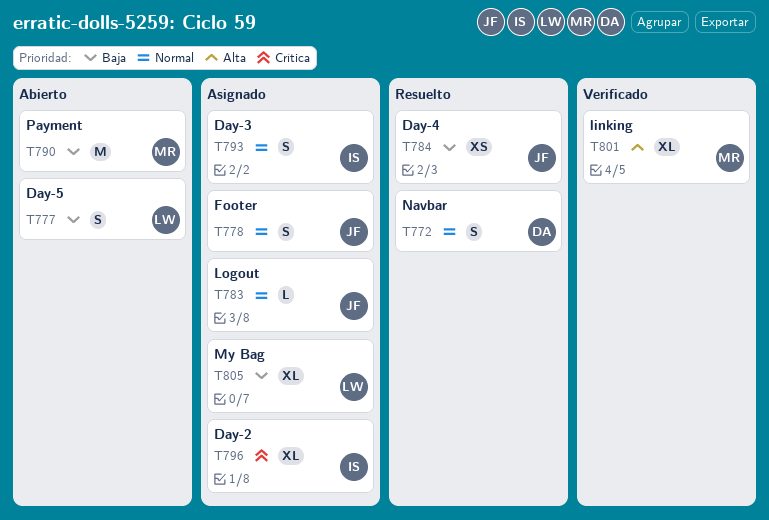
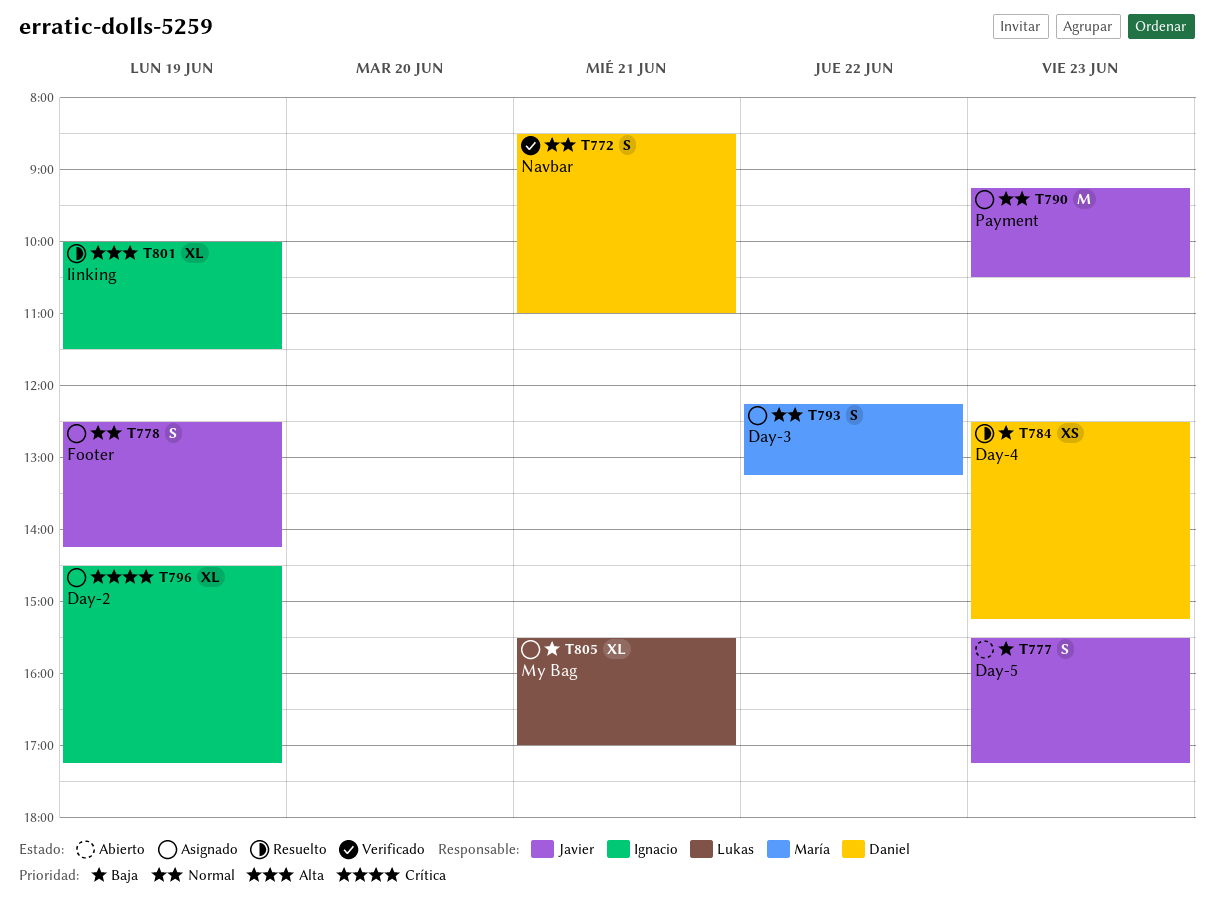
T772, status: Resuelto -> Verificado
T777, owner: Lukas -> Javier
T783: present -> none
T784, owner: Javier -> Daniel
T790, status: Abierto -> Asignado
T790, owner: María -> Javier
T790, priority: Baja -> Normal
T793, owner: Ignacio -> María
T801, status: Verificado -> Resuelto
T801, owner: María -> Ignacio

